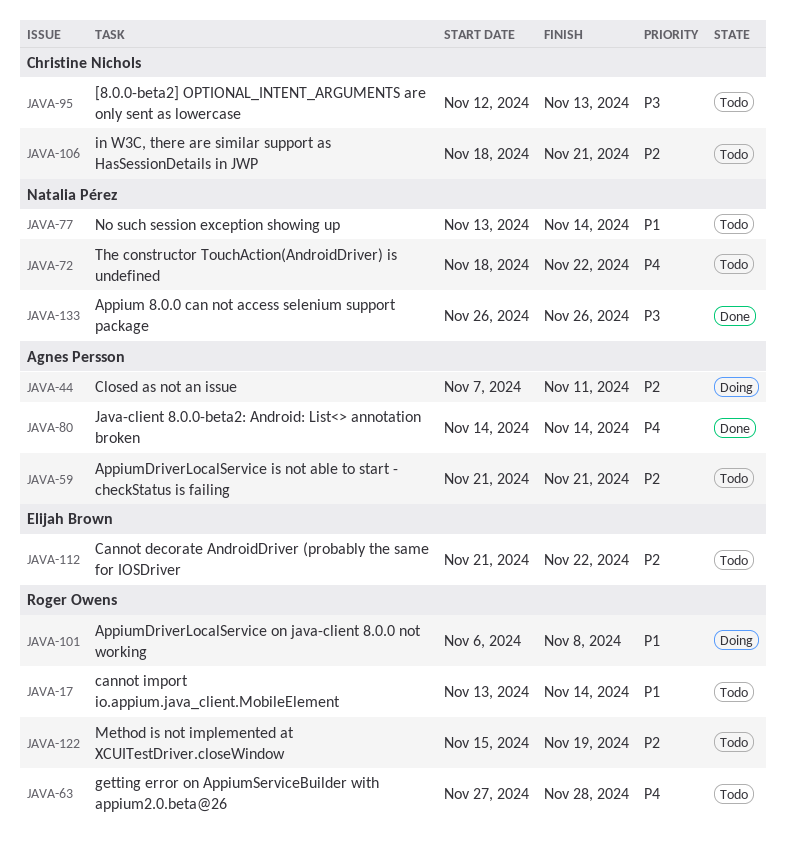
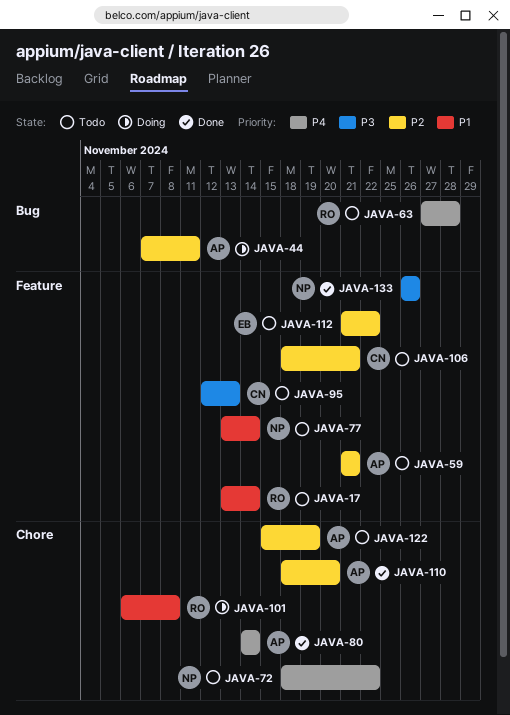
JAVA-110: none -> present
JAVA-122, owner: Roger Owens -> Agnes Persson

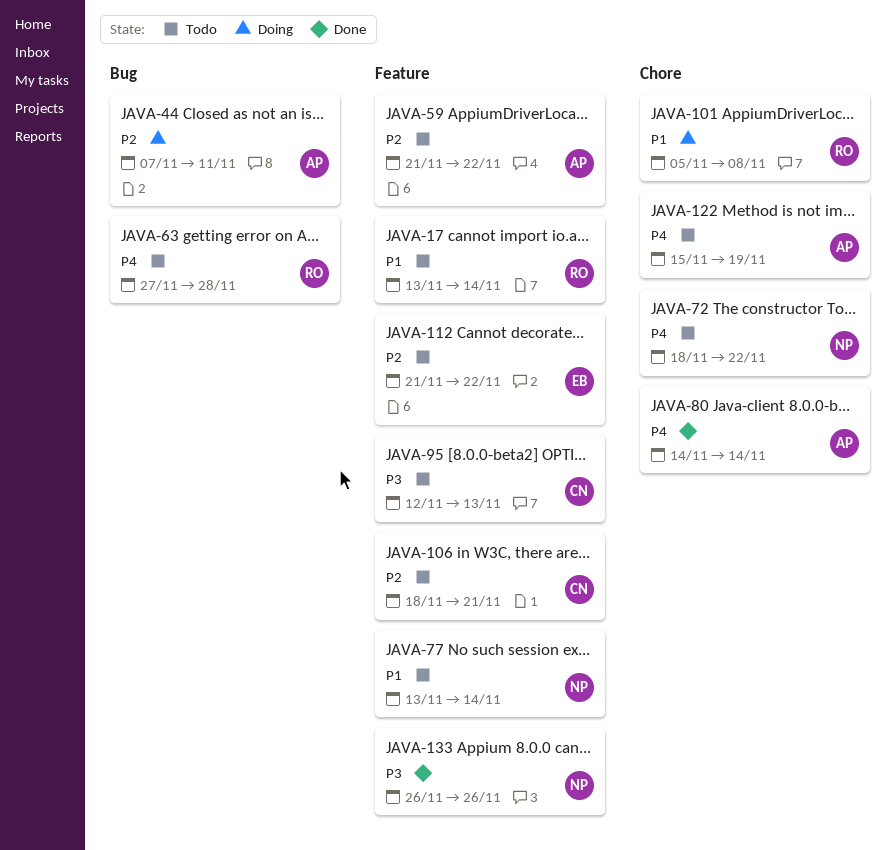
JAVA-59, due: Nov 21 -> Nov 22
JAVA-101, start: Nov 6 -> Nov 5
JAVA-110: present -> none
JAVA-122, priority: P2 -> P4

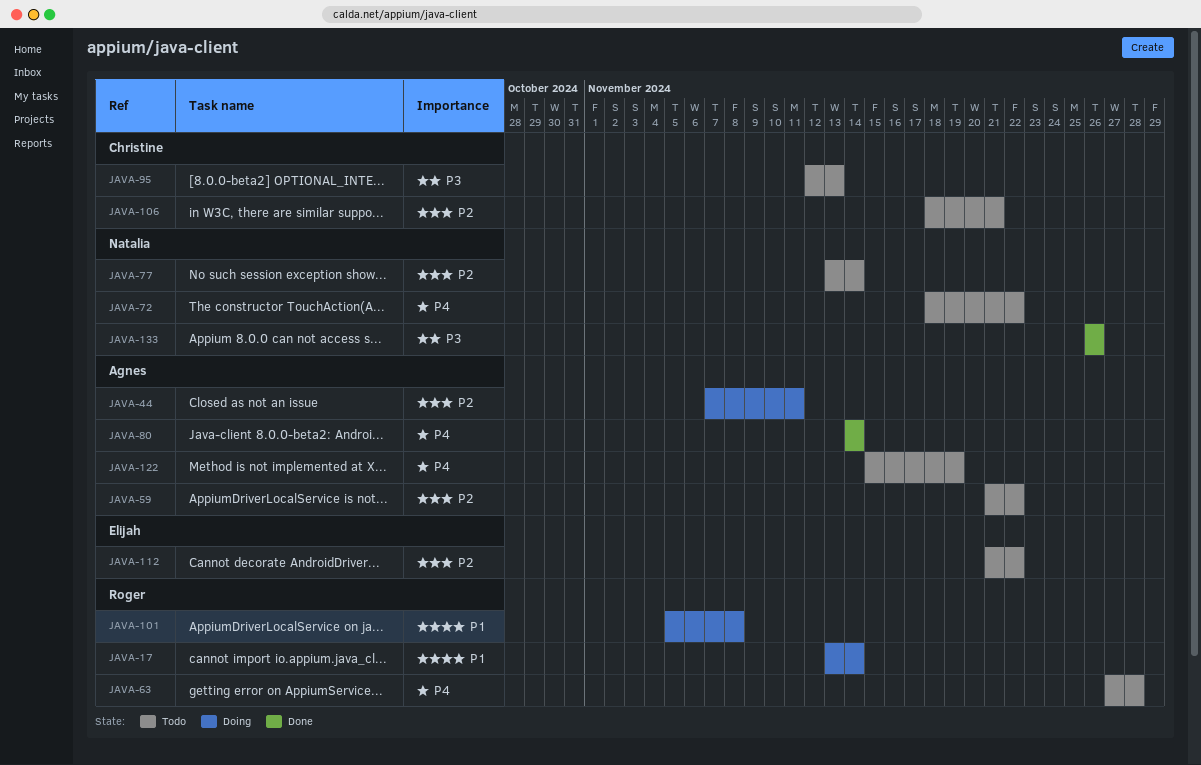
JAVA-17, status: Todo -> Doing
JAVA-77, priority: P1 -> P2

